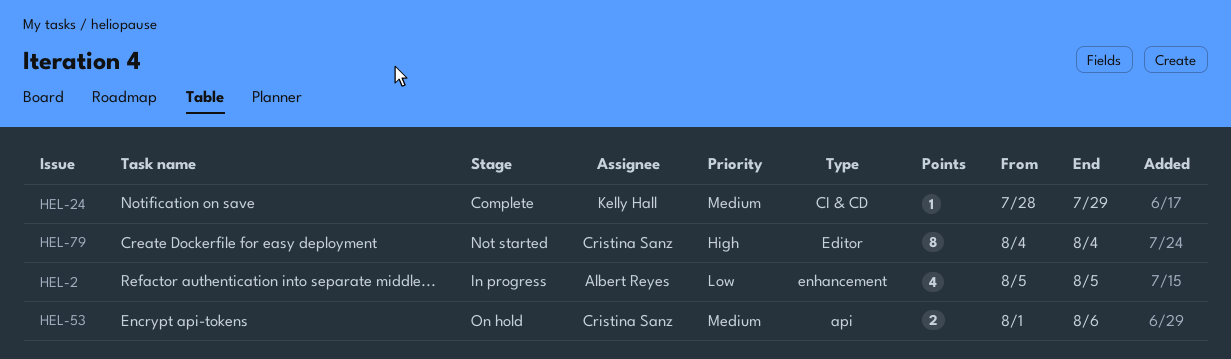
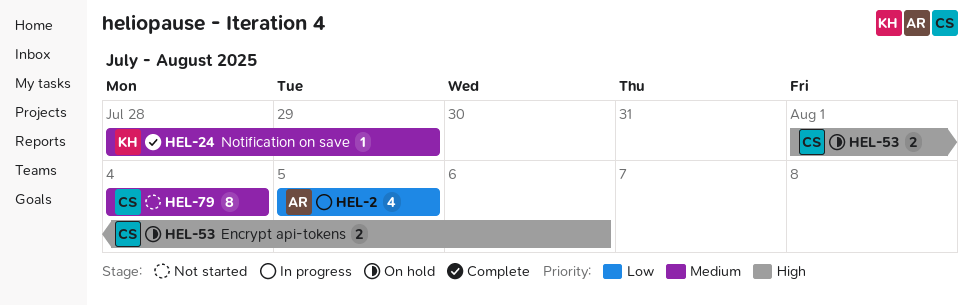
HEL-53, priority: Medium -> High
HEL-79, priority: High -> Medium

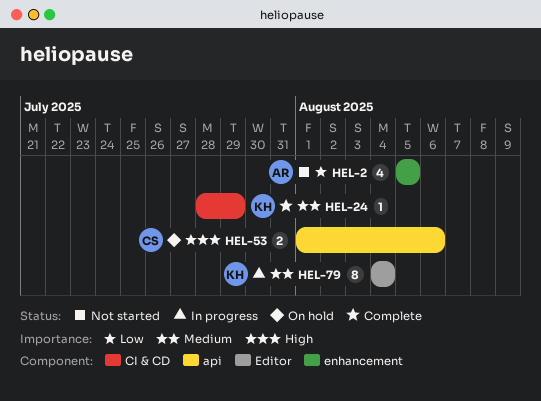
HEL-2, status: In progress -> Not started
HEL-79, status: Not started -> In progress
HEL-79, owner: CS -> KH

